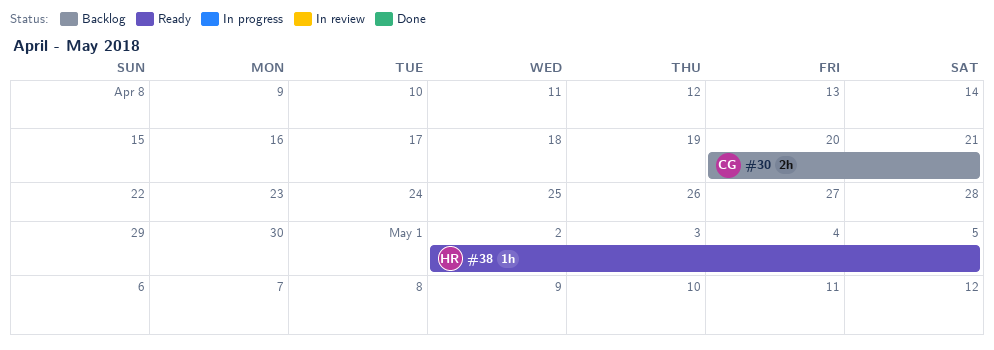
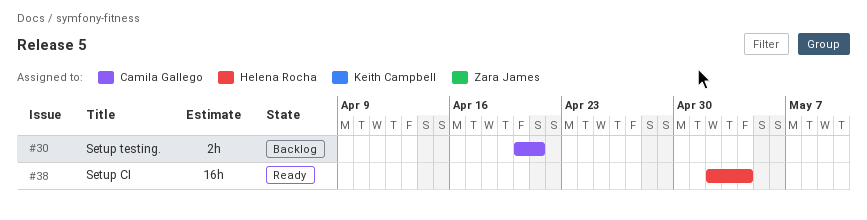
#38, estimate: 1h -> 16h
#38, due: May 5 -> May 4

